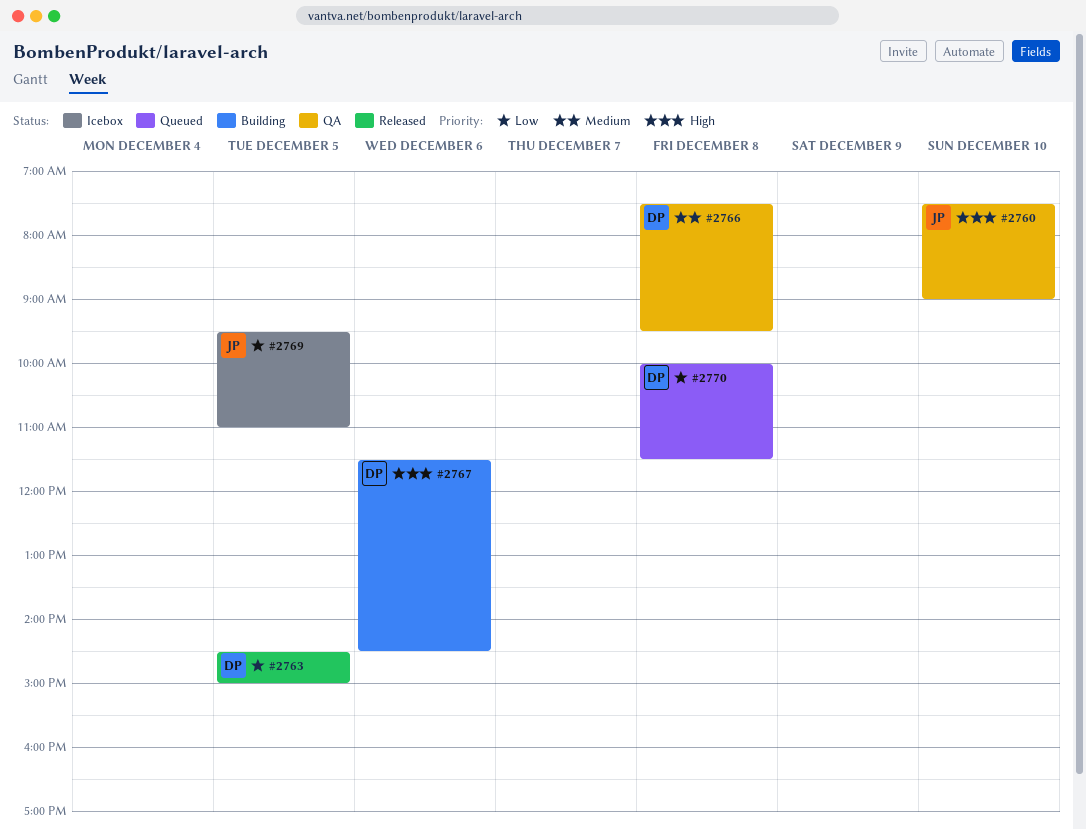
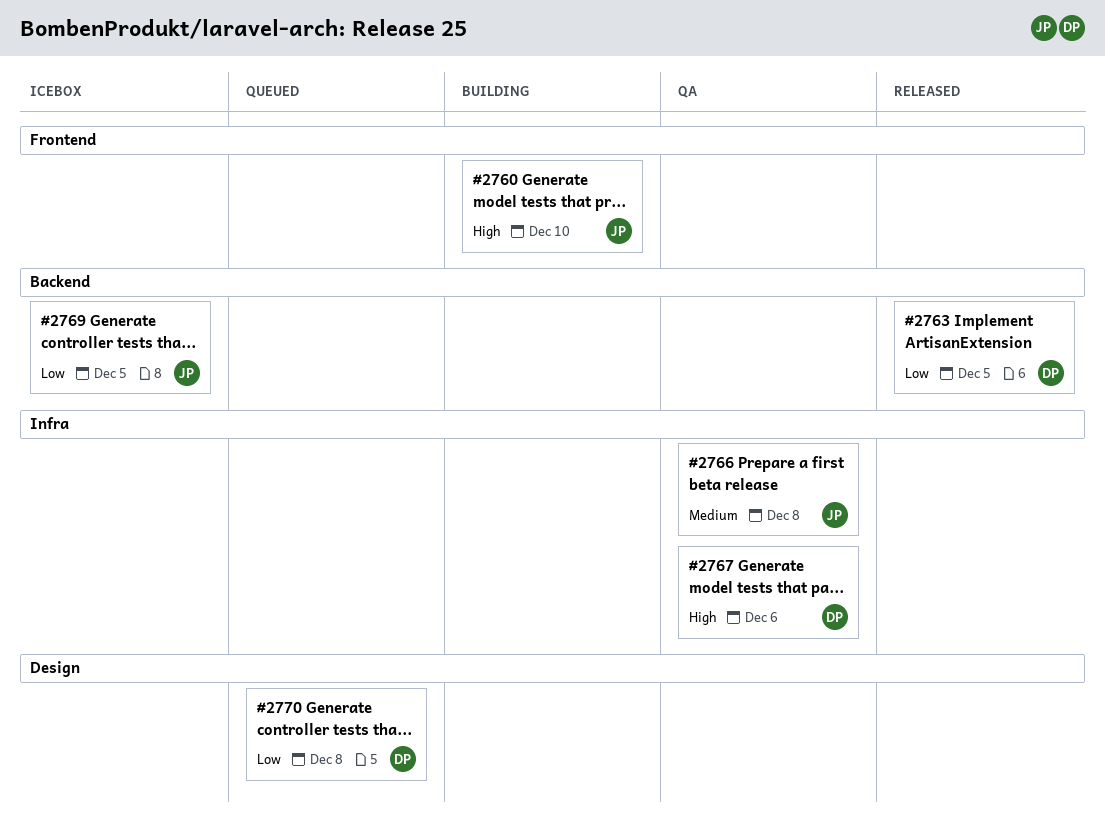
#2760, status: QA -> Building
#2766, owner: DP -> JP
#2767, status: Building -> QA

